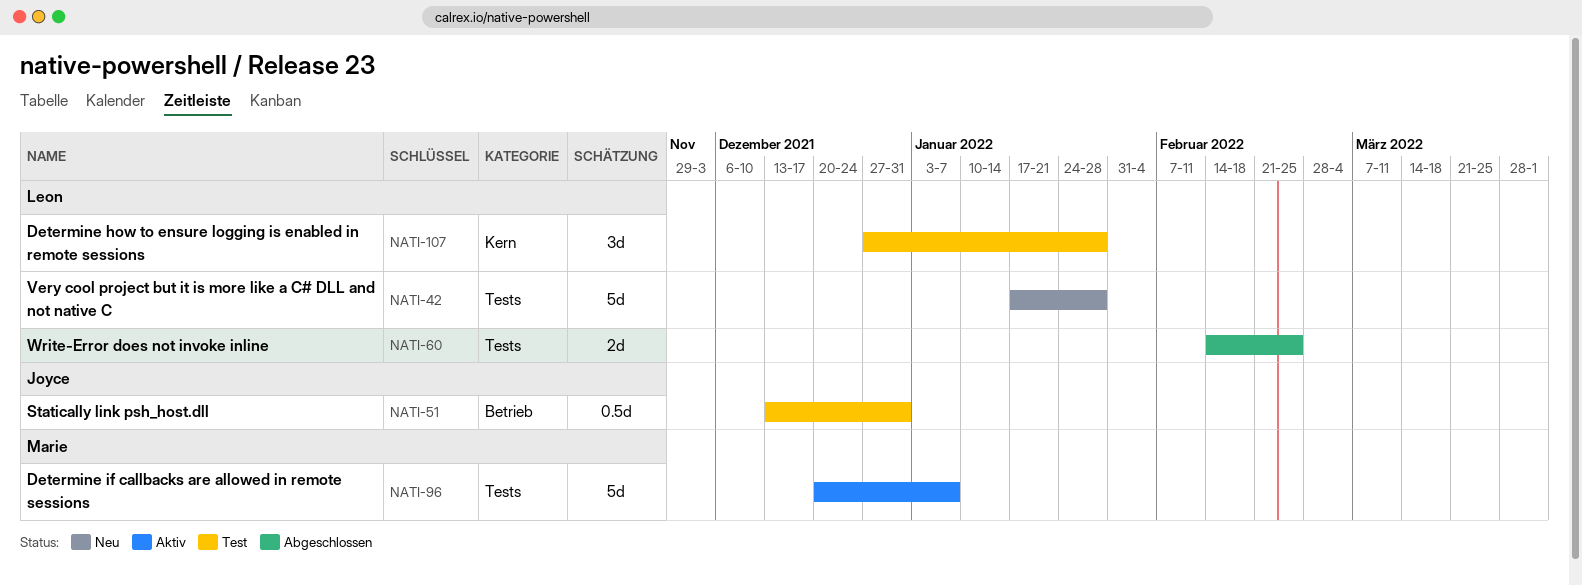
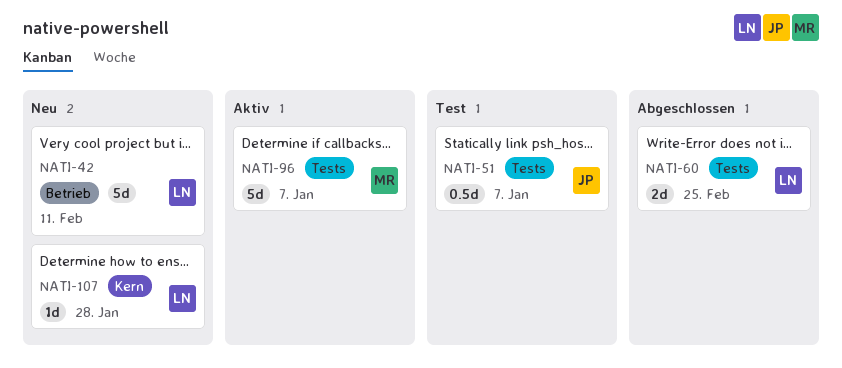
NATI-42, label: Tests -> Betrieb
NATI-42, due: Jan 28 -> Feb 11
NATI-51, label: Betrieb -> Tests
NATI-51, due: Dec 31 -> Jan 7
NATI-107, status: Test -> Neu
NATI-107, estimate: 3d -> 1d

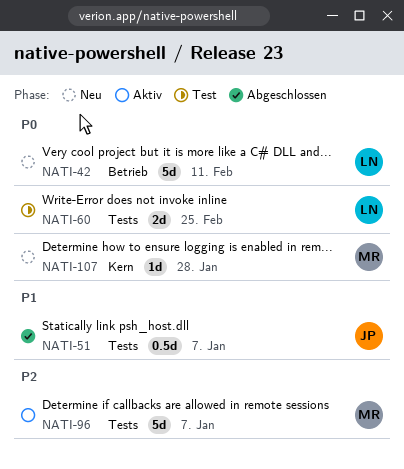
NATI-51, status: Test -> Abgeschlossen
NATI-60, status: Abgeschlossen -> Test
NATI-107, owner: LN -> MR

